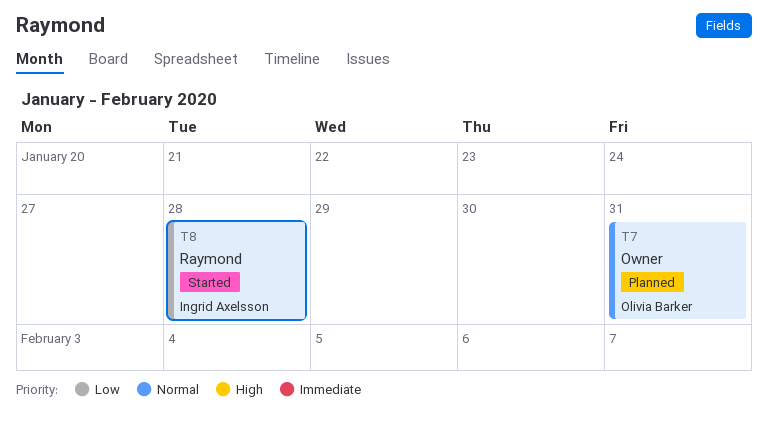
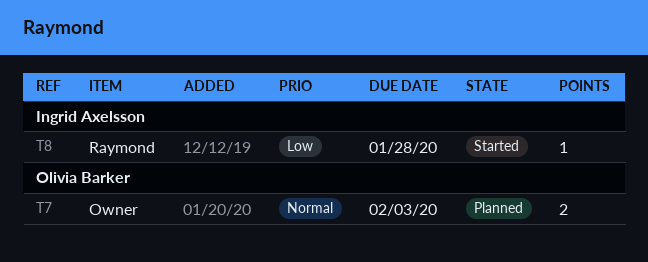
T7, due: Jan 31 -> Feb 3

